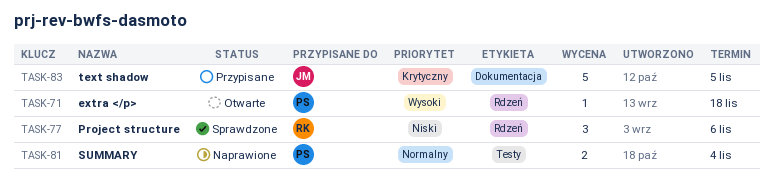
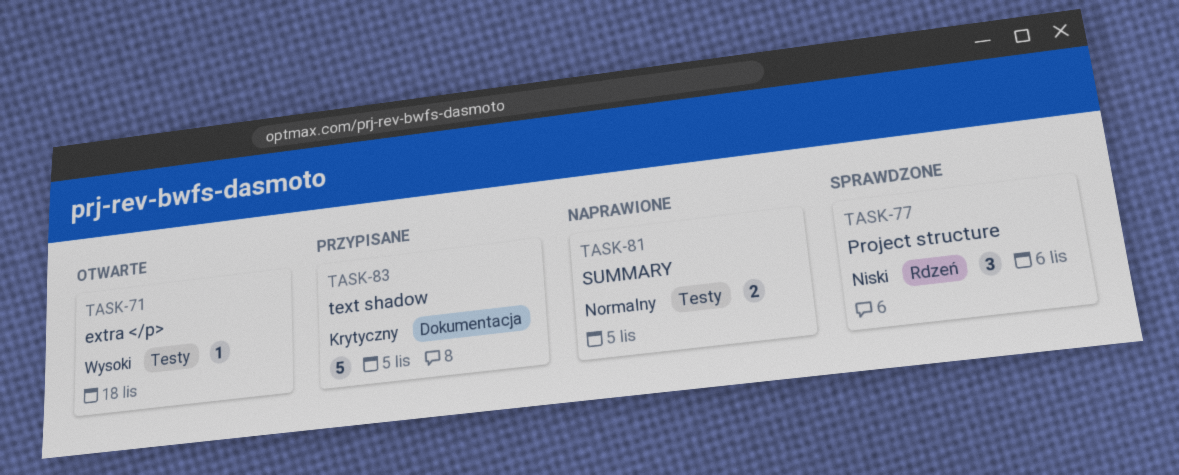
TASK-71, label: Rdzeń -> Testy
TASK-81, due: Nov 4 -> Nov 5

